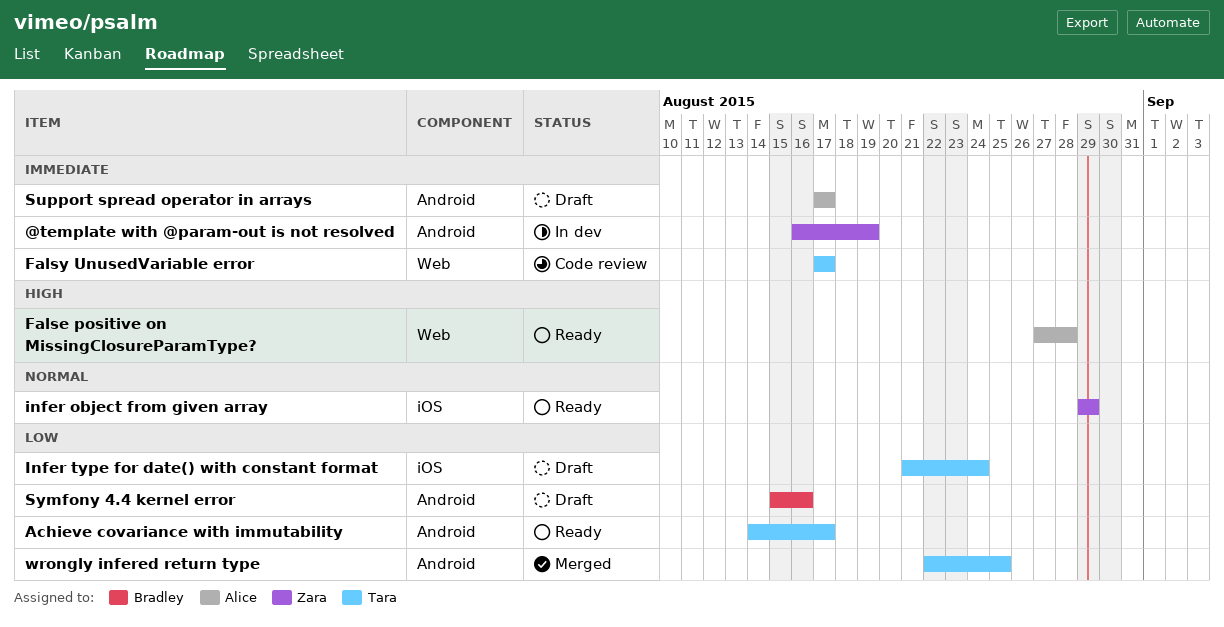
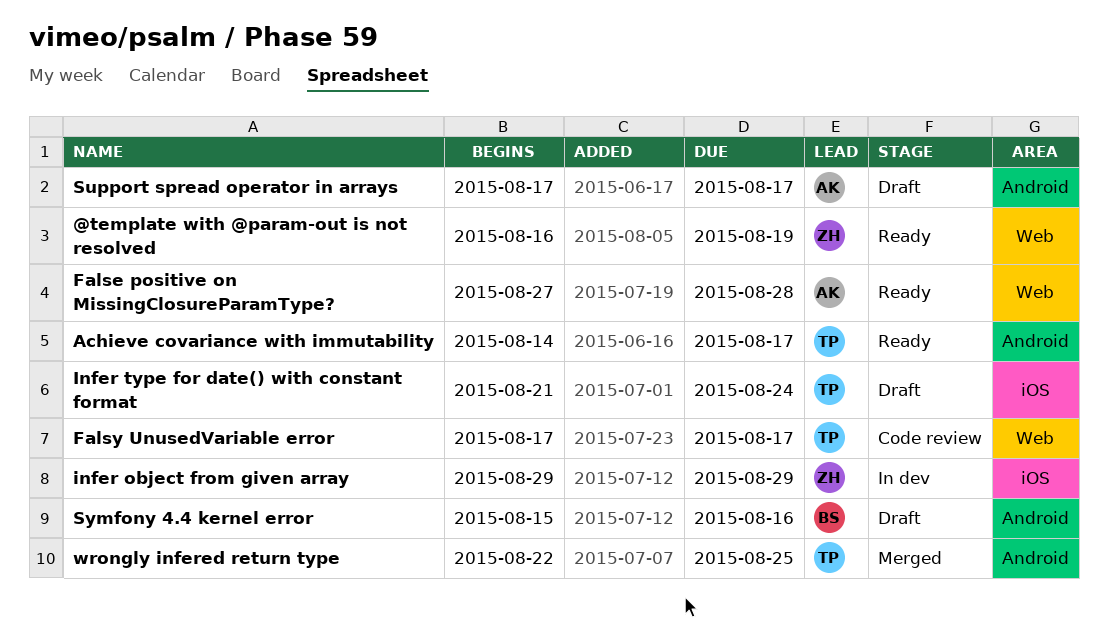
@template with @param-out is not resolved, status: In dev -> Ready
@template with @param-out is not resolved, label: Android -> Web
infer object from given array, status: Ready -> In dev

